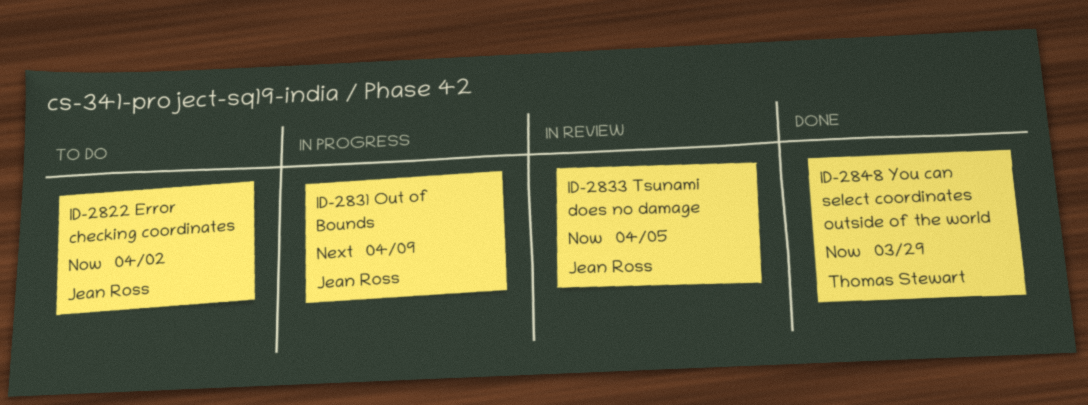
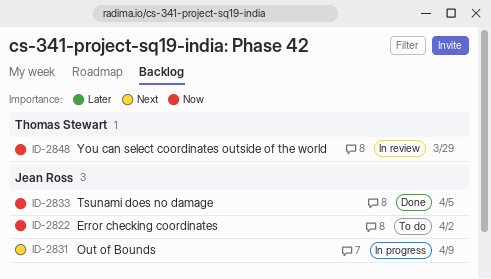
ID-2833, status: In review -> Done
ID-2848, status: Done -> In review

